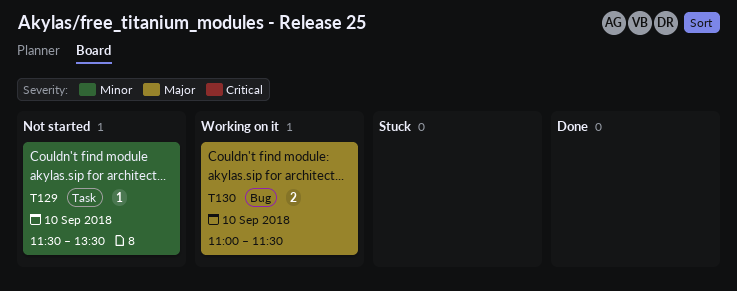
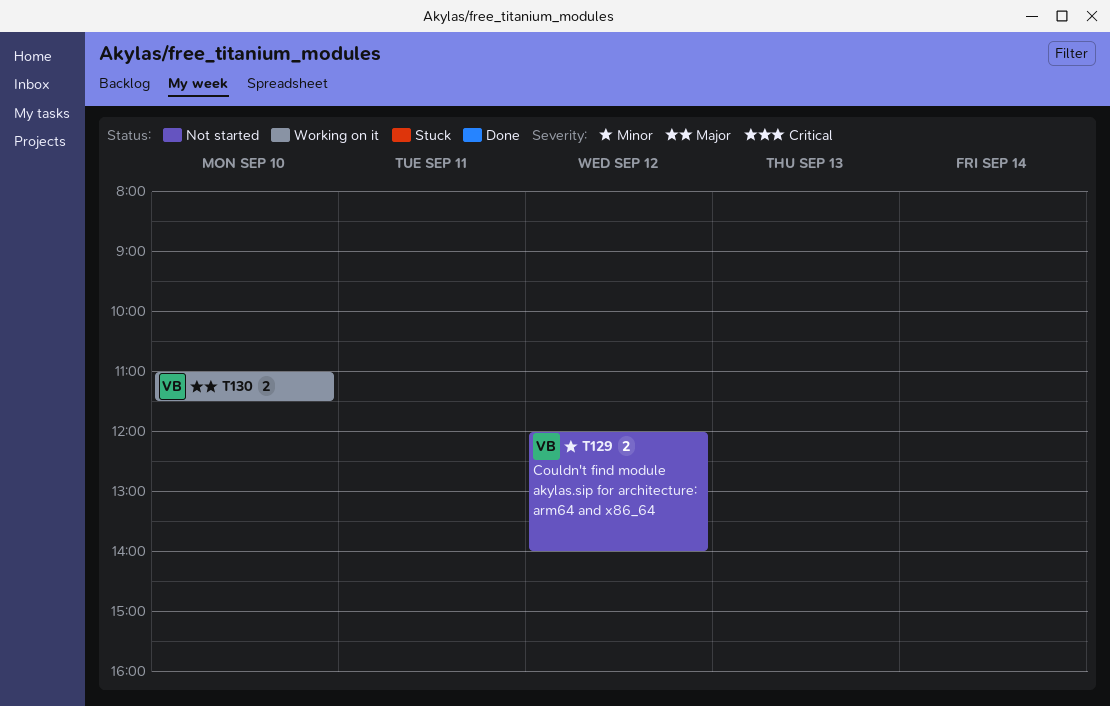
T129, estimate: 1 -> 2
T129, day: Sep 10 -> Sep 12
T129, begins: 11:30 -> 12:00
T129, ends: 13:30 -> 14:00

